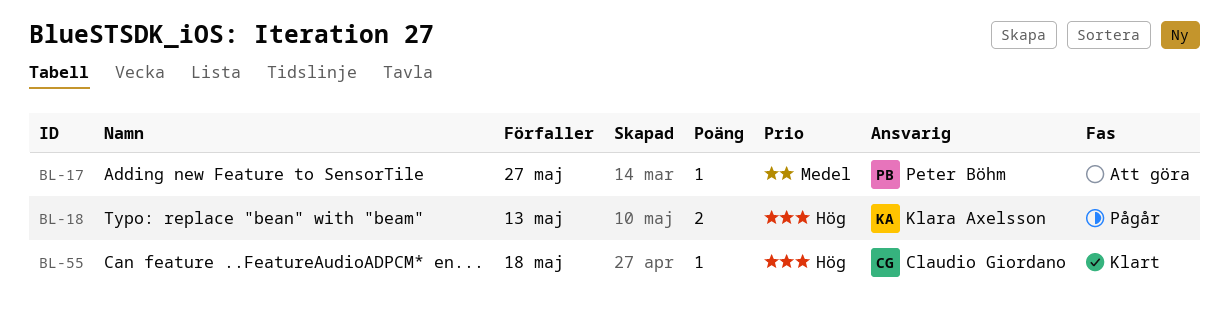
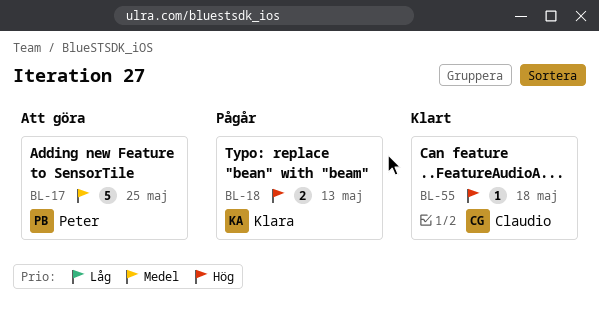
BL-17, estimate: 1 -> 5
BL-17, due: May 27 -> May 25

